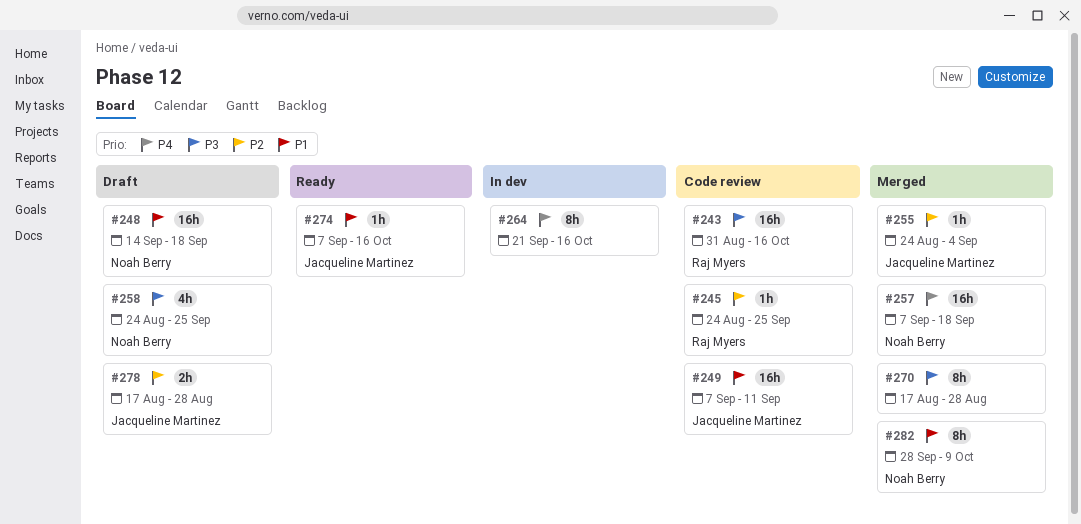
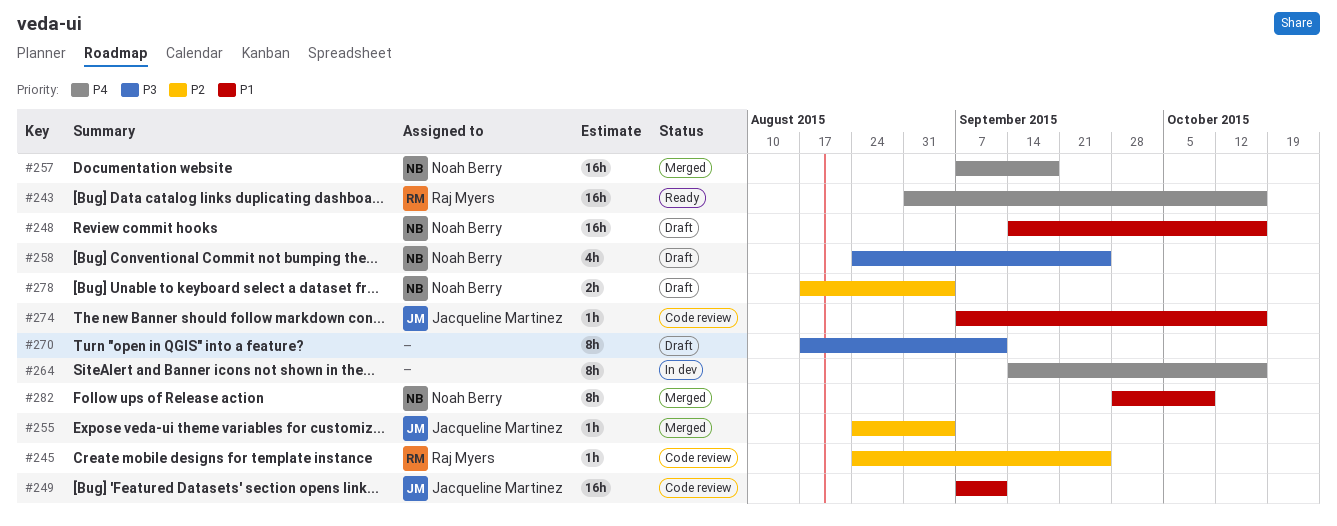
#243, status: Code review -> Ready
#243, priority: P3 -> P4
#248, due: Sep 18 -> Oct 16
#264, start: Sep 21 -> Sep 14
#270, status: Merged -> Draft
#270, due: Aug 28 -> Sep 11
#274, status: Ready -> Code review
#278, owner: Jacqueline Martinez -> Noah Berry
#278, due: Aug 28 -> Sep 4

